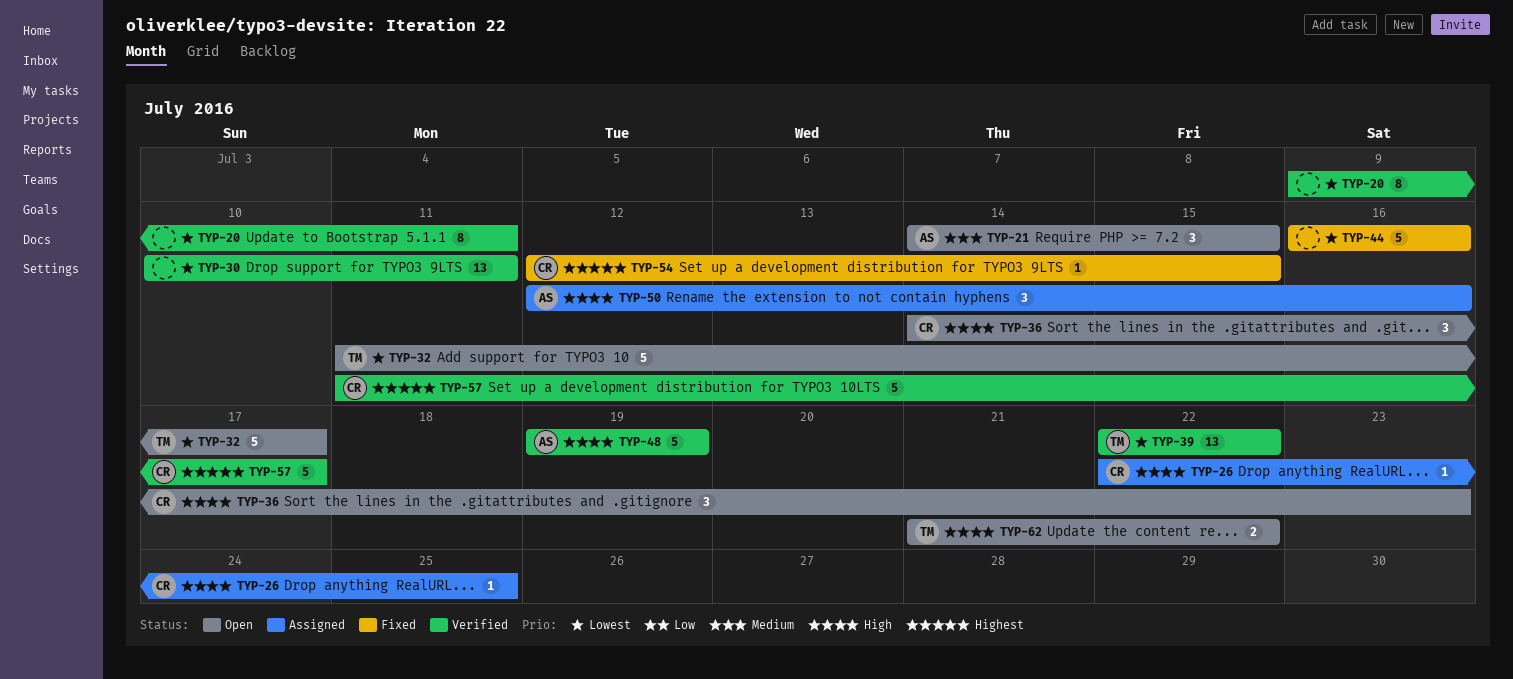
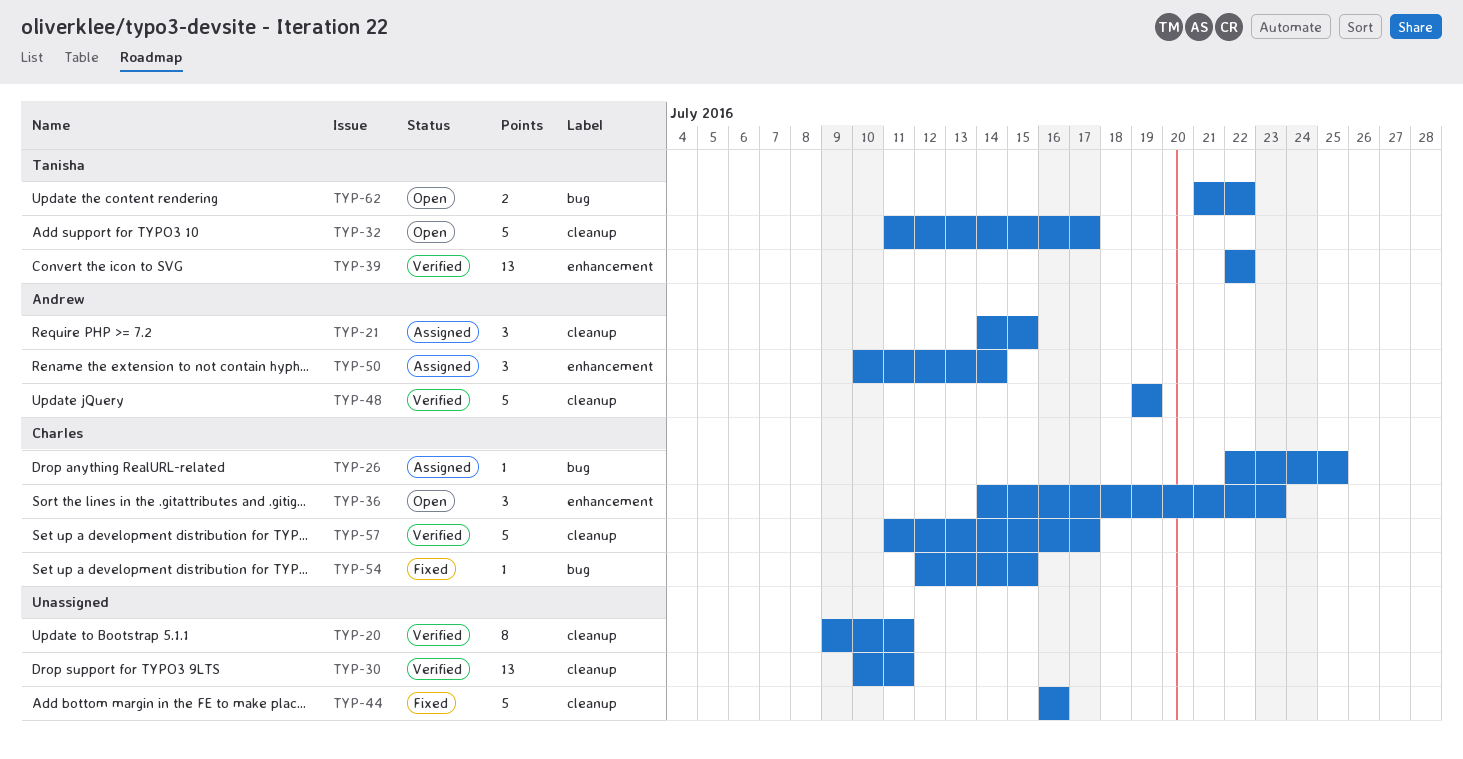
TYP-21, status: Open -> Assigned
TYP-50, start: Jul 12 -> Jul 10
TYP-50, due: Jul 16 -> Jul 14

